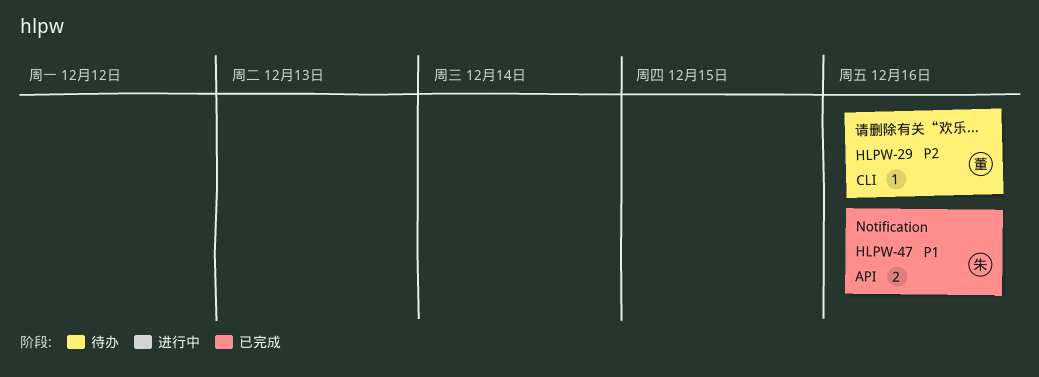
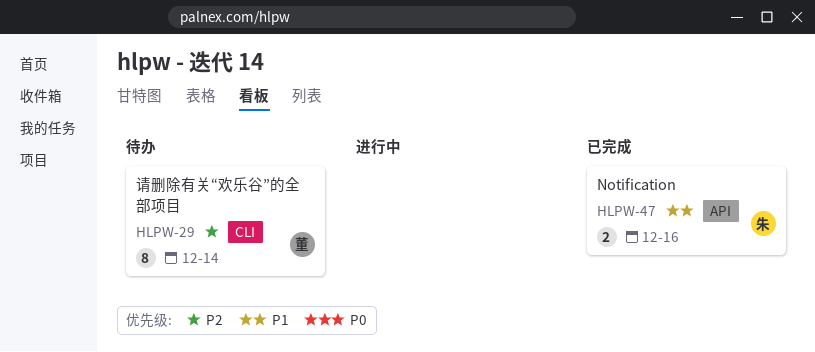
HLPW-29, estimate: 1 -> 8
HLPW-29, due: Dec 16 -> Dec 14

